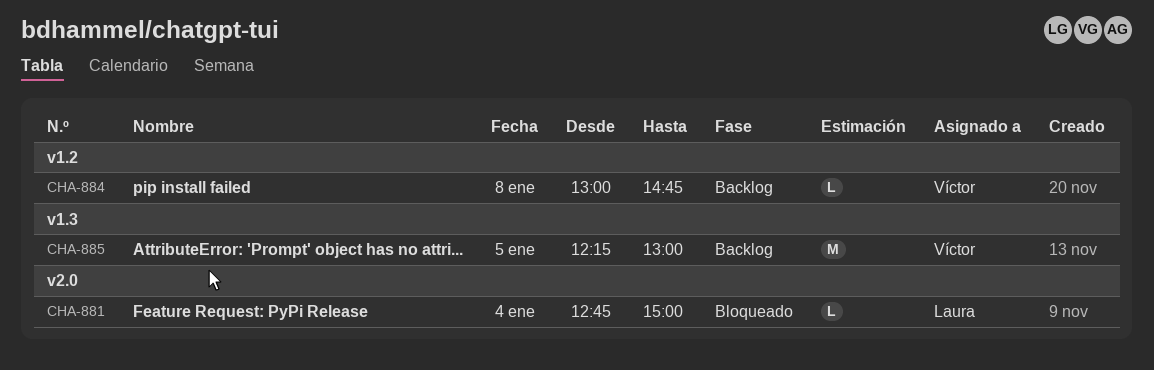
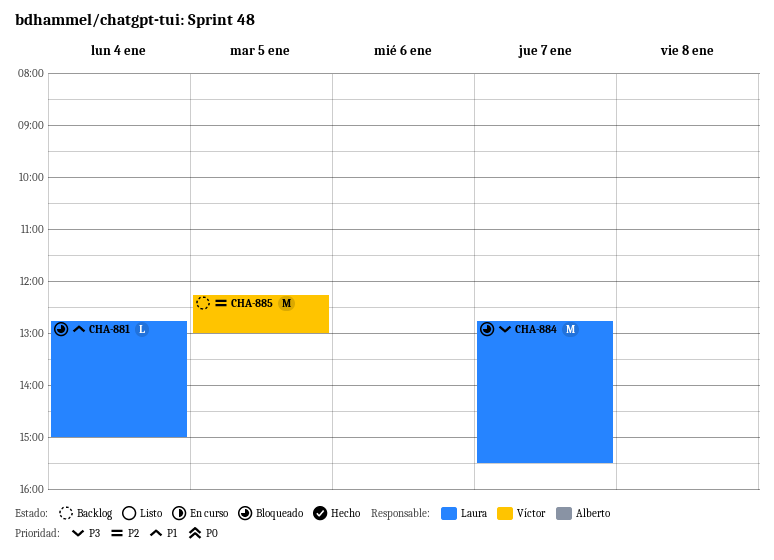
CHA-884, status: Backlog -> Bloqueado
CHA-884, owner: Víctor -> Laura
CHA-884, estimate: L -> M
CHA-884, day: Jan 8 -> Jan 7
CHA-884, begins: 13:00 -> 12:45
CHA-884, ends: 14:45 -> 15:30

